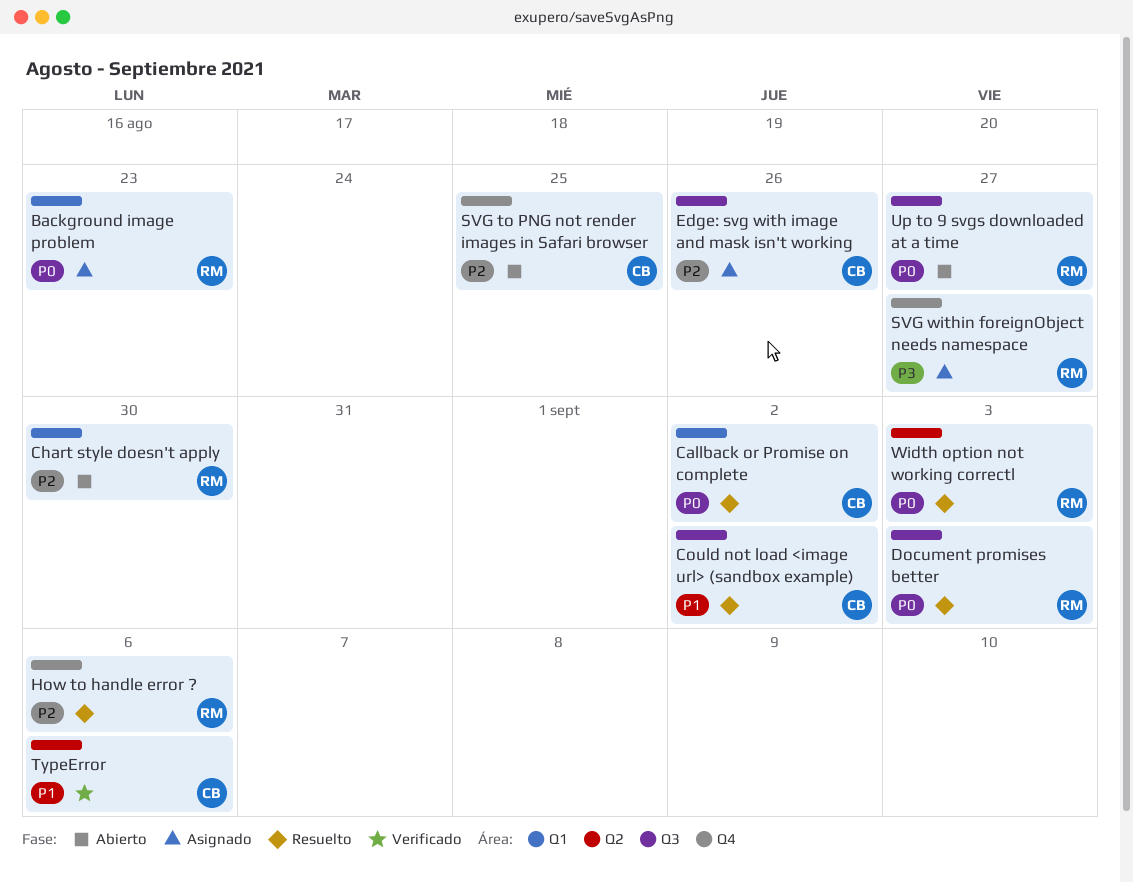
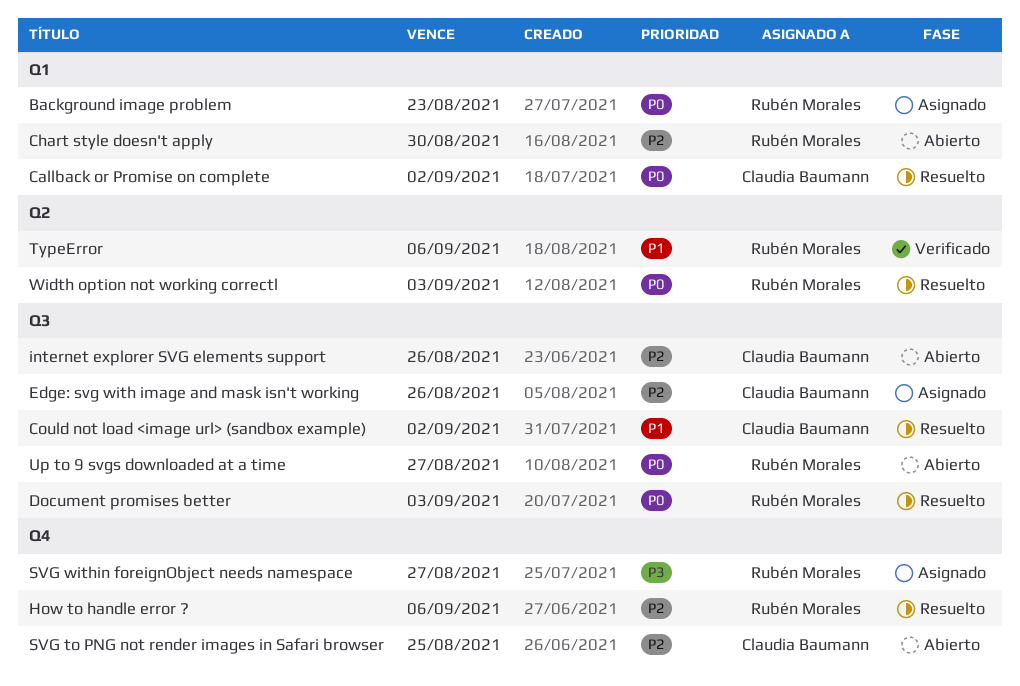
internet explorer SVG elements support: none -> present
TypeError, owner: Claudia Baumann -> Rubén Morales

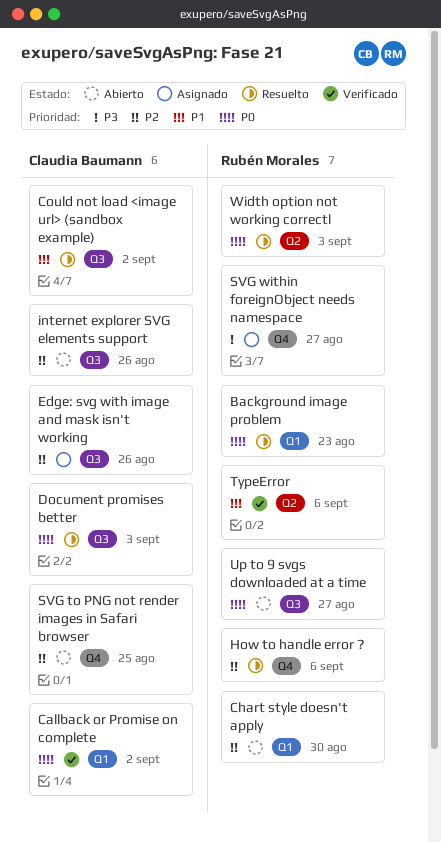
Background image problem, status: Asignado -> Resuelto
Callback or Promise on complete, status: Resuelto -> Verificado
Document promises better, owner: Rubén Morales -> Claudia Baumann

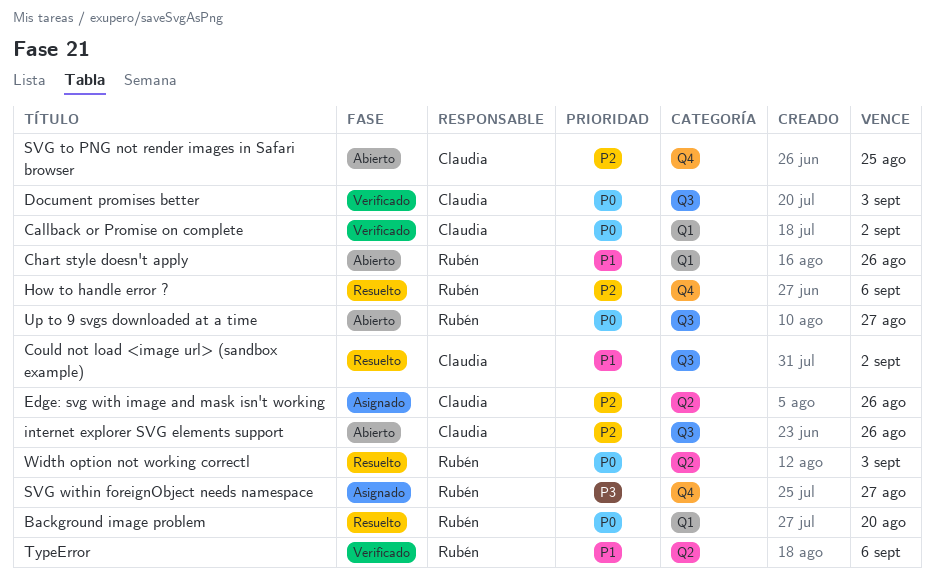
Background image problem, due: Aug 23 -> Aug 20
Chart style doesn't apply, priority: P2 -> P1
Chart style doesn't apply, due: Aug 30 -> Aug 26
Document promises better, status: Resuelto -> Verificado
Edge: svg with image and mask isn't working, label: Q3 -> Q2

